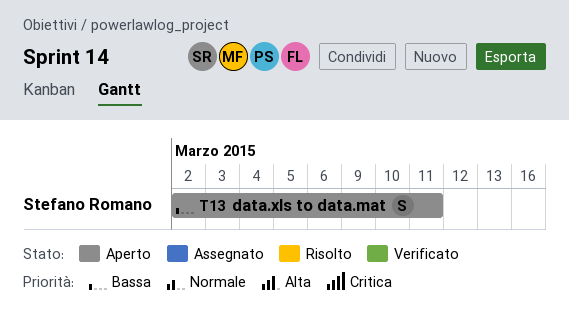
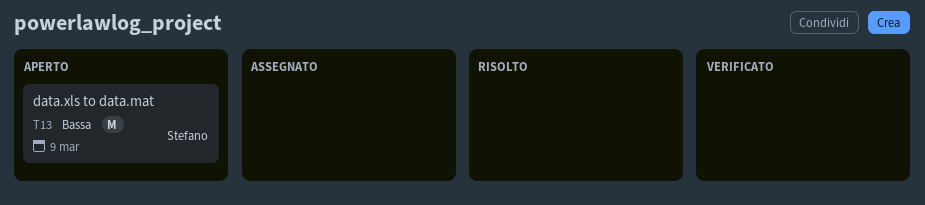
T13, estimate: S -> M
T13, due: Mar 11 -> Mar 9

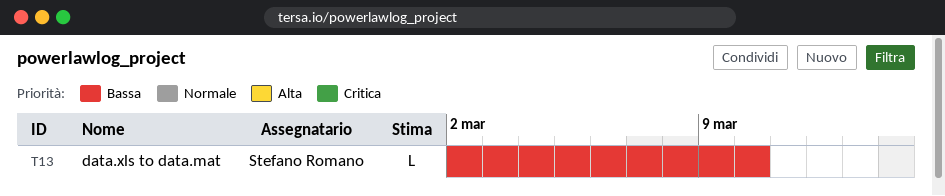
T13, estimate: M -> L
T13, due: Mar 9 -> Mar 10

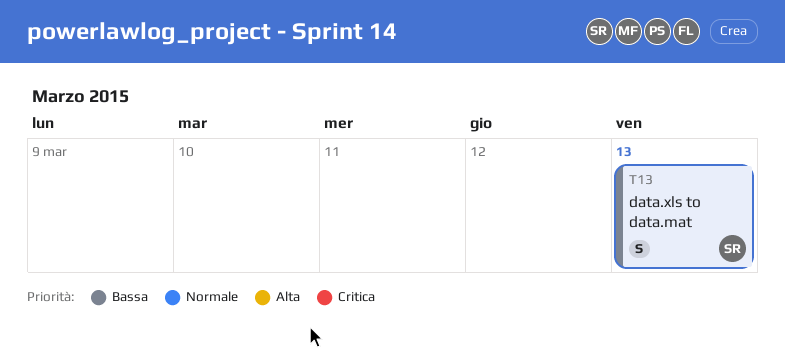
T13, estimate: L -> S
T13, due: Mar 10 -> Mar 13

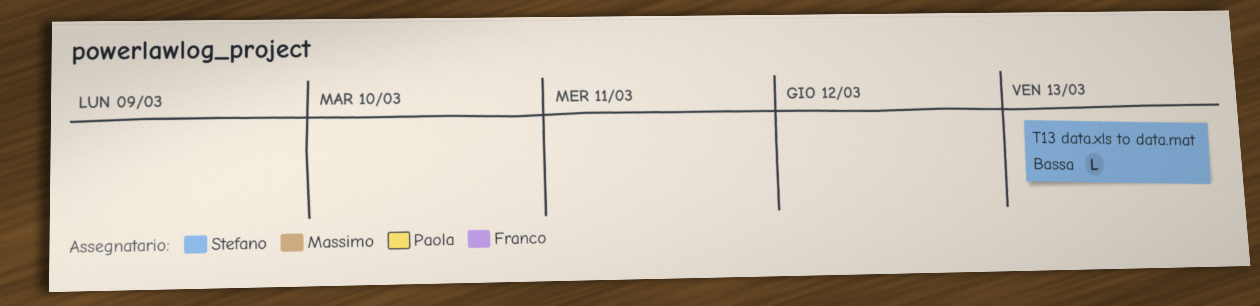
T13, estimate: S -> L

